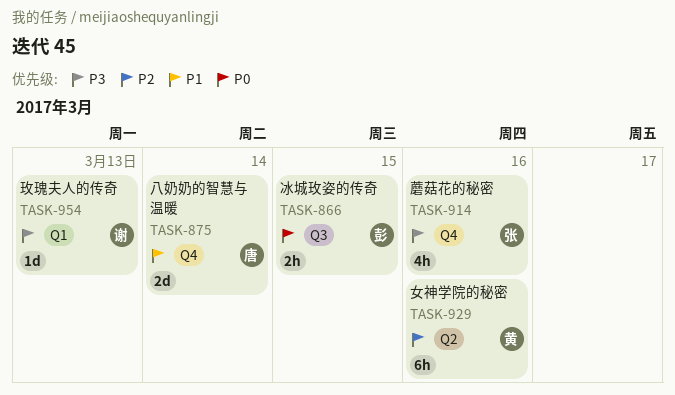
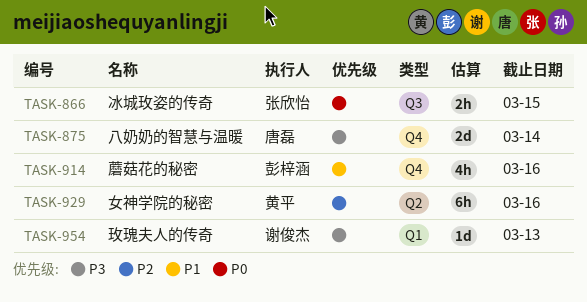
TASK-866, owner: 彭梓涵 -> 张欣怡
TASK-875, priority: P1 -> P3
TASK-914, owner: 张欣怡 -> 彭梓涵
TASK-914, priority: P3 -> P1

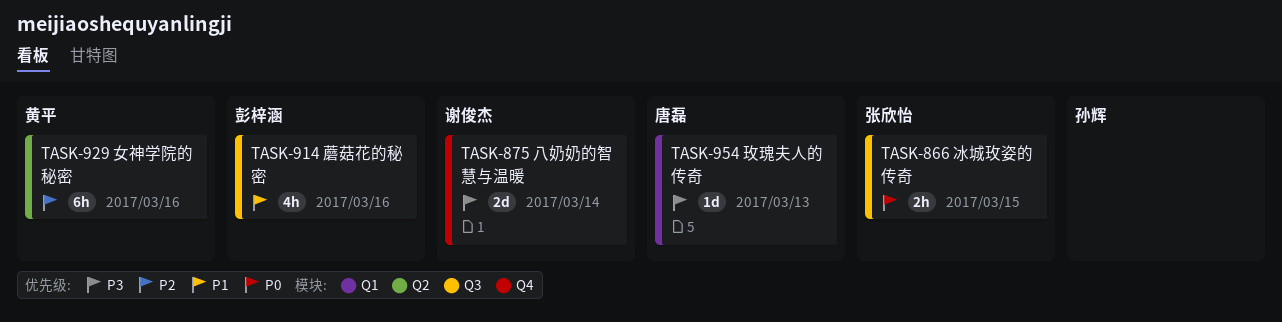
TASK-875, owner: 唐磊 -> 谢俊杰
TASK-914, label: Q4 -> Q3
TASK-954, owner: 谢俊杰 -> 唐磊

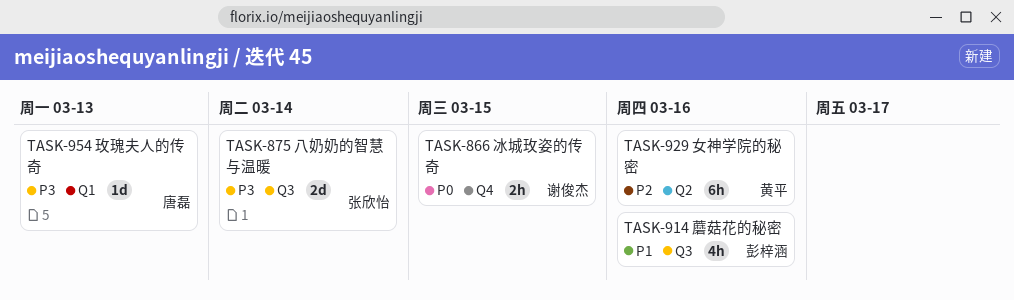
TASK-866, owner: 张欣怡 -> 谢俊杰
TASK-866, label: Q3 -> Q4
TASK-875, owner: 谢俊杰 -> 张欣怡
TASK-875, label: Q4 -> Q3

